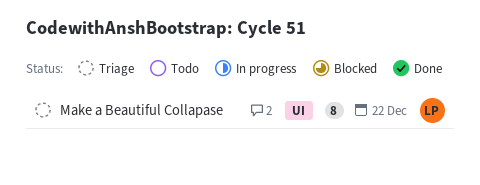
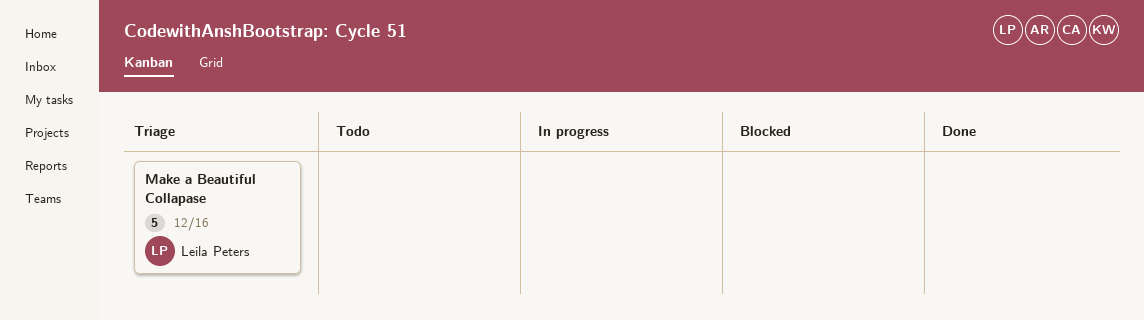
Make a Beautiful Collapase, estimate: 8 -> 5
Make a Beautiful Collapase, due: Dec 22 -> Dec 16

